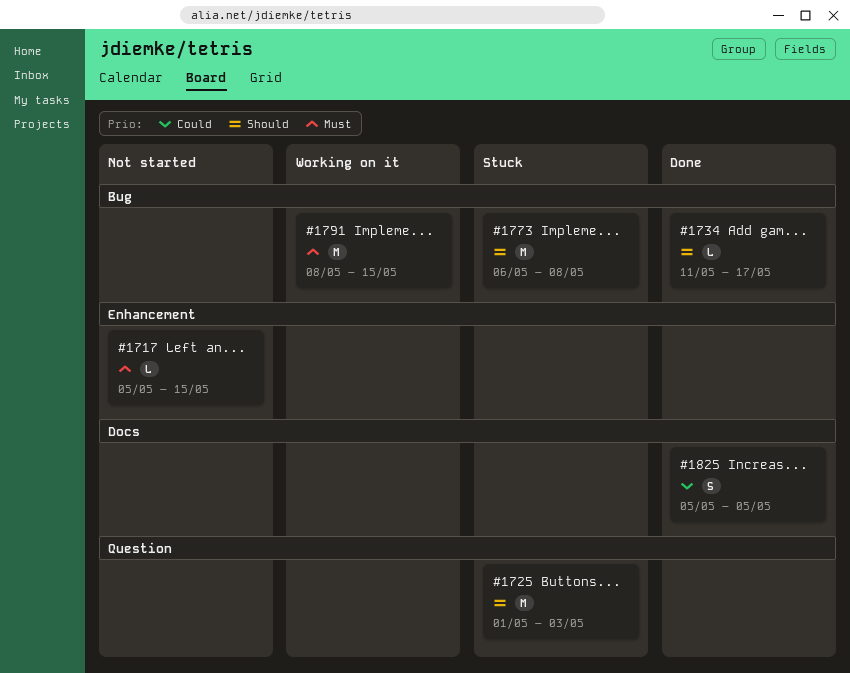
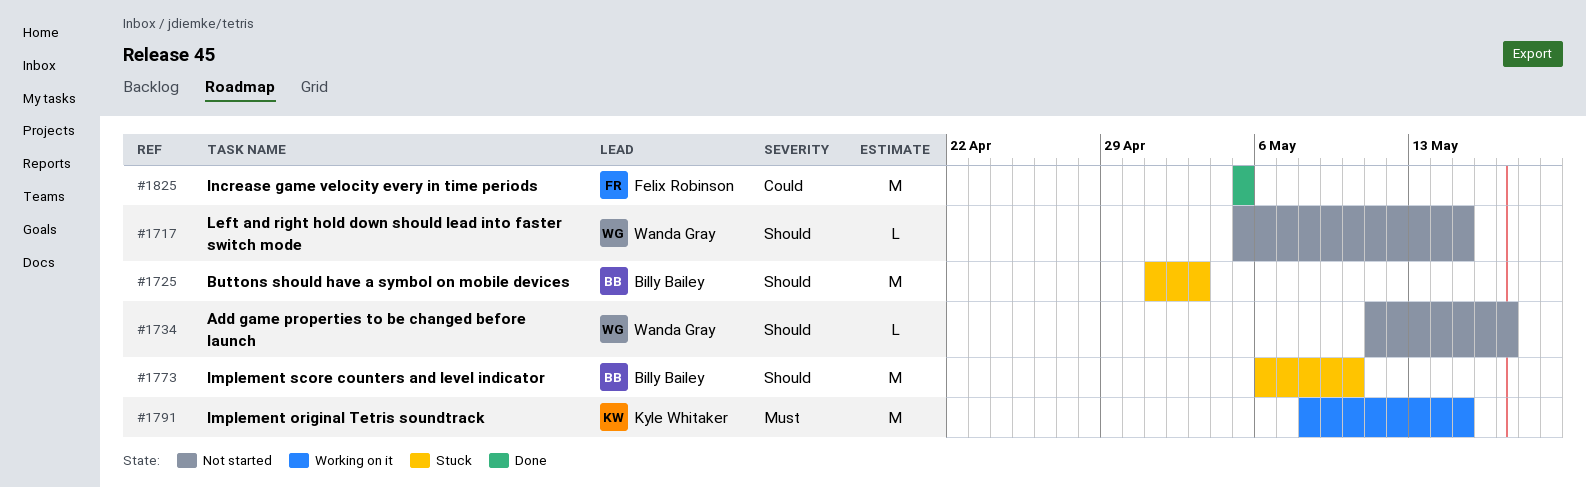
#1717, priority: Must -> Should
#1734, status: Done -> Not started
#1773, due: May 8 -> May 10
#1825, estimate: S -> M

